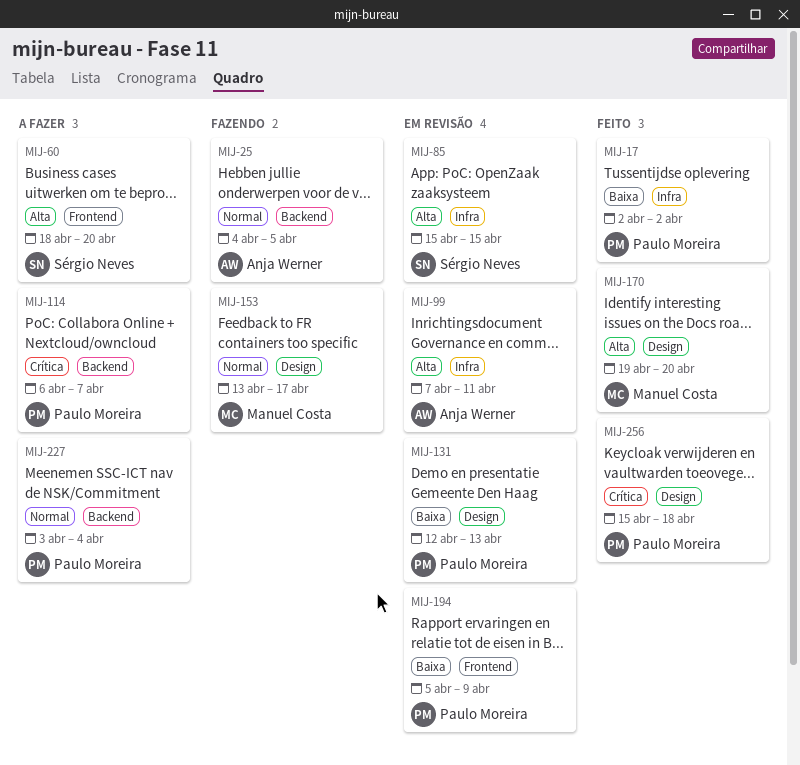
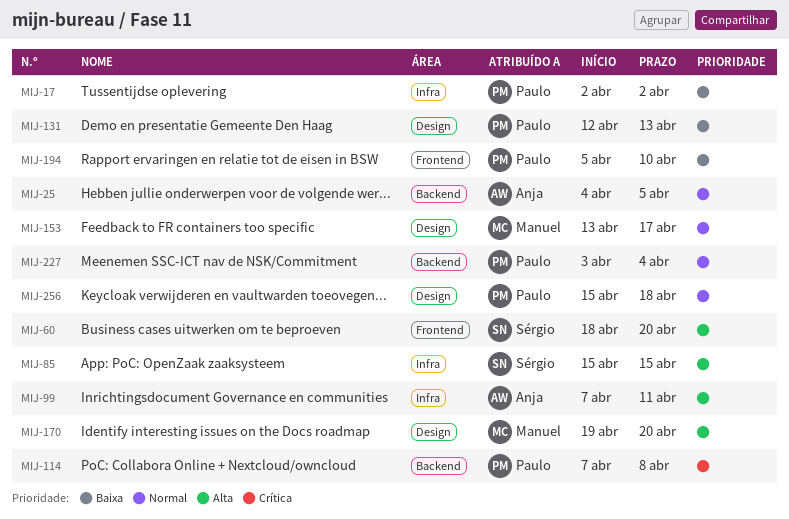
MIJ-114, start: Apr 6 -> Apr 7
MIJ-114, due: Apr 7 -> Apr 8
MIJ-194, due: Apr 9 -> Apr 10
MIJ-256, priority: Crítica -> Normal

